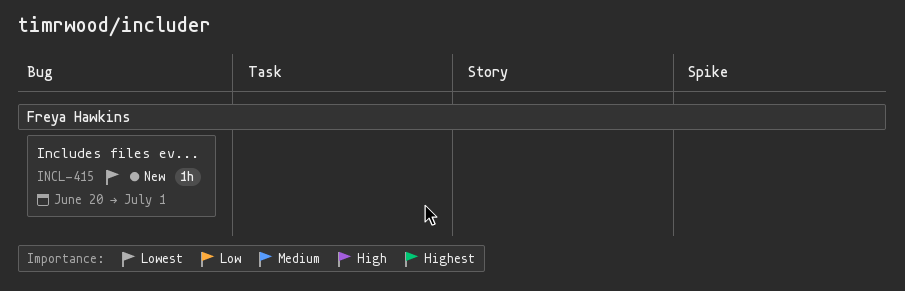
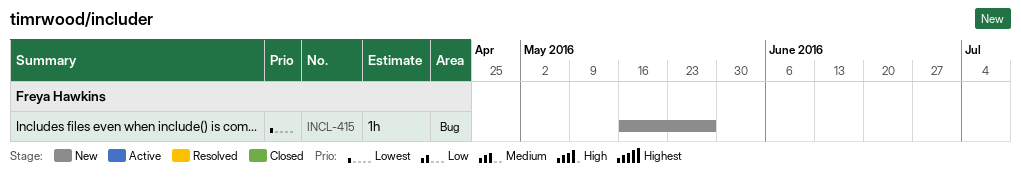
INCL-415, start: Jun 20 -> May 16
INCL-415, due: Jul 1 -> May 27

